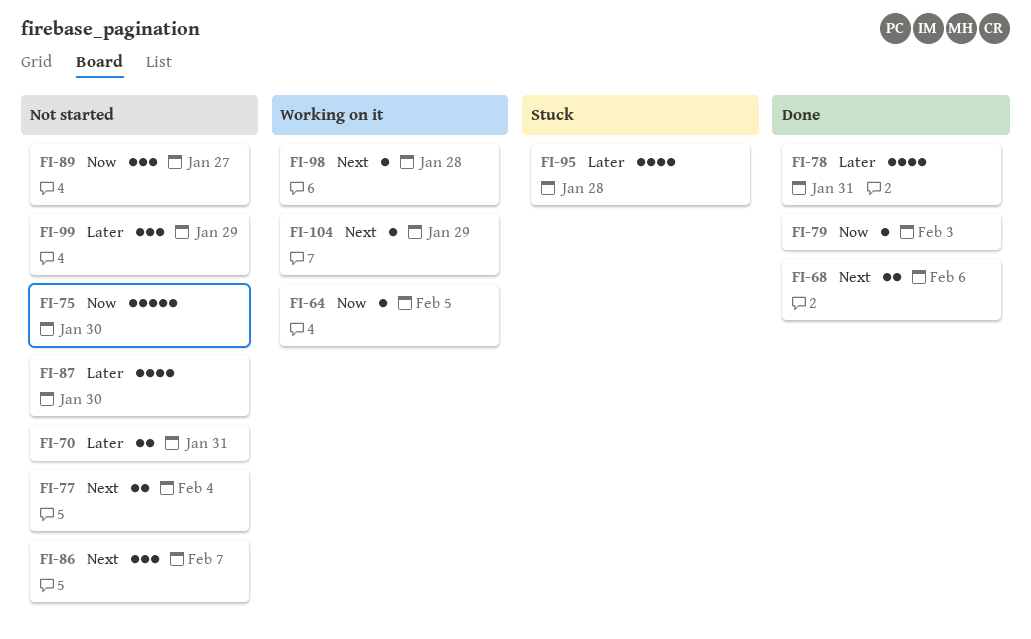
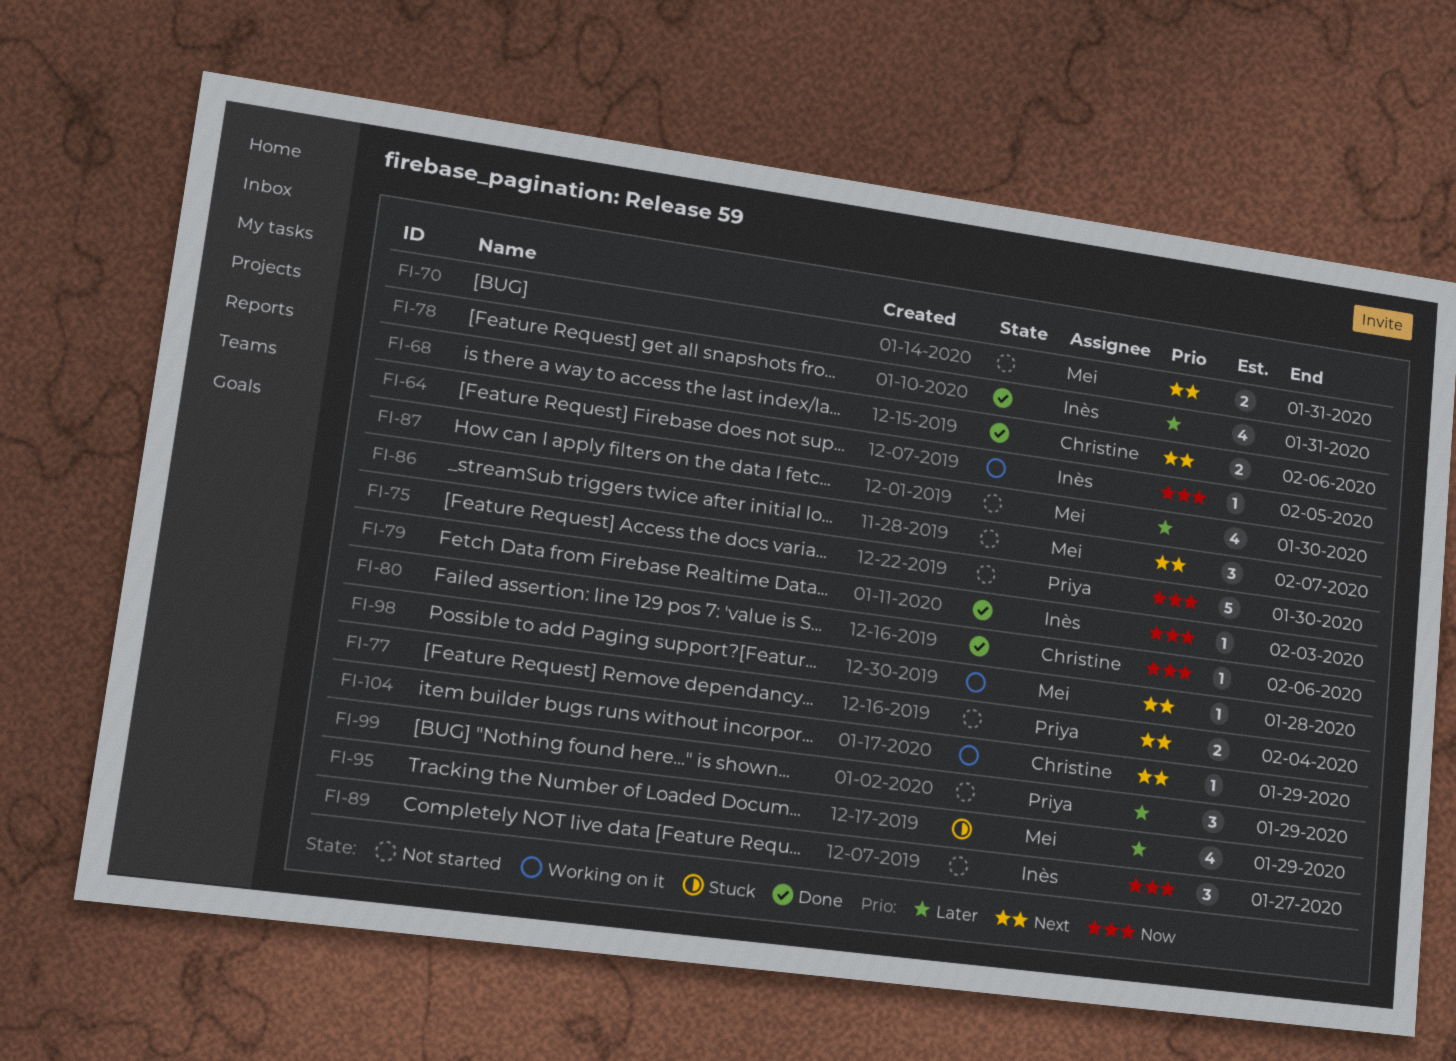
FI-70, priority: Later -> Next
FI-80: none -> present
FI-95, due: Jan 28 -> Jan 29

